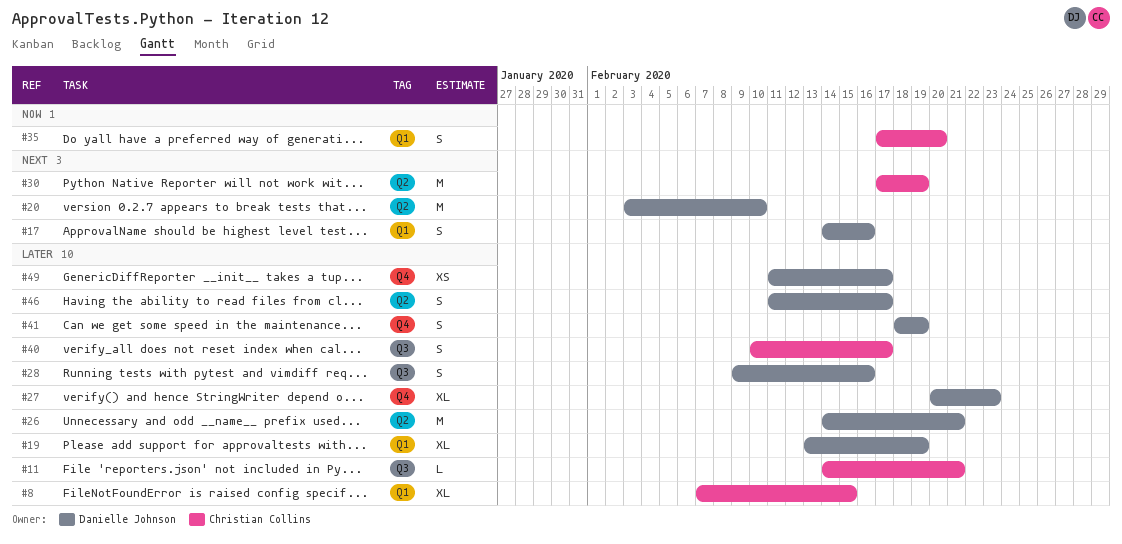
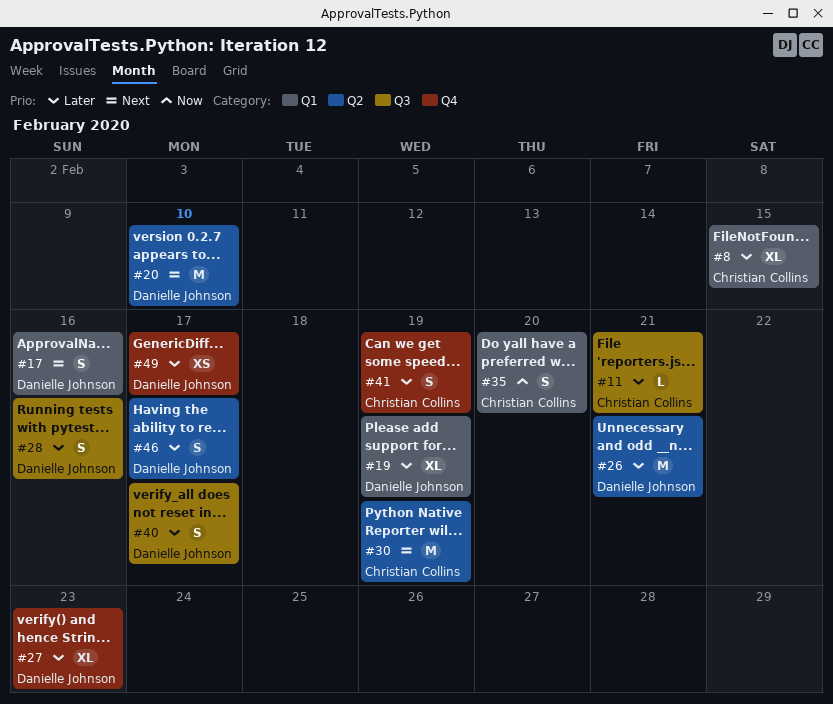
#40, owner: Christian Collins -> Danielle Johnson
#41, owner: Danielle Johnson -> Christian Collins

